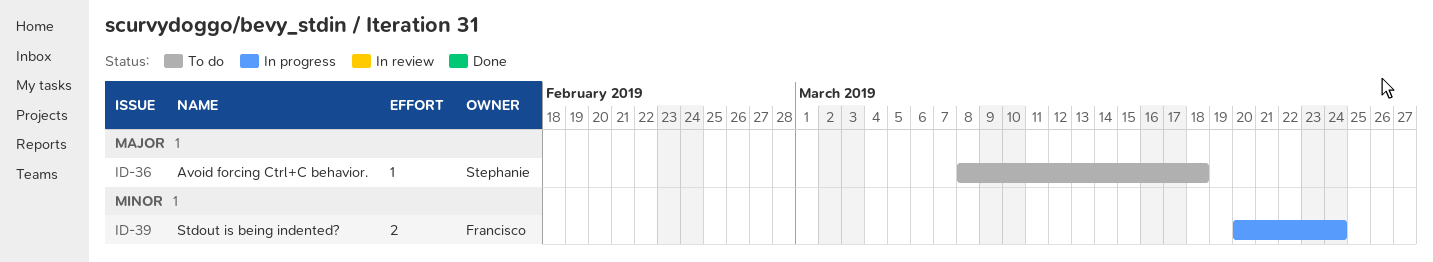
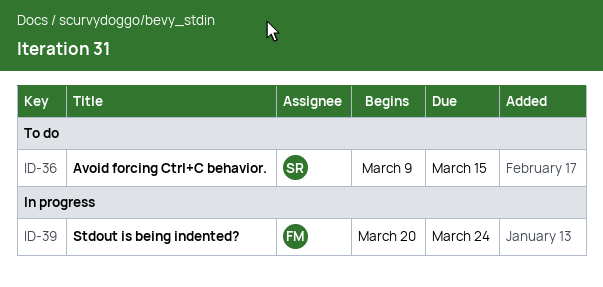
ID-36, start: Mar 8 -> Mar 9
ID-36, due: Mar 18 -> Mar 15

